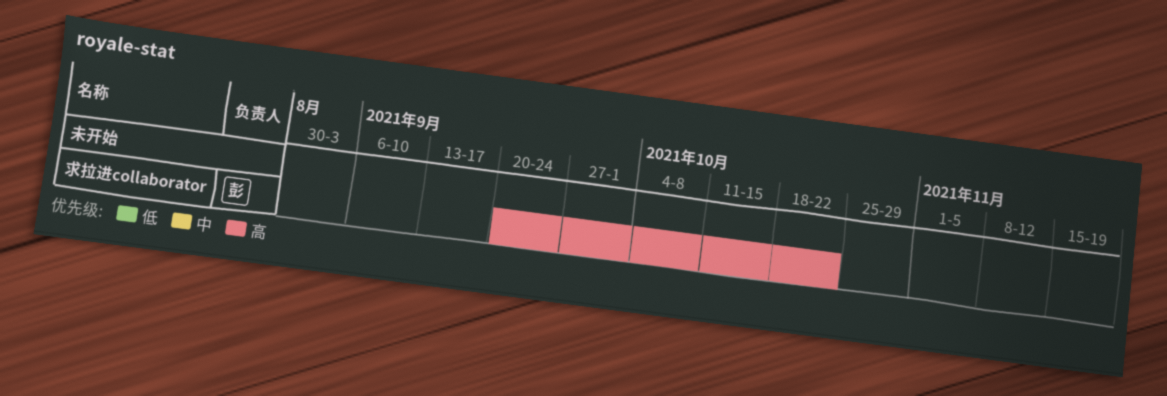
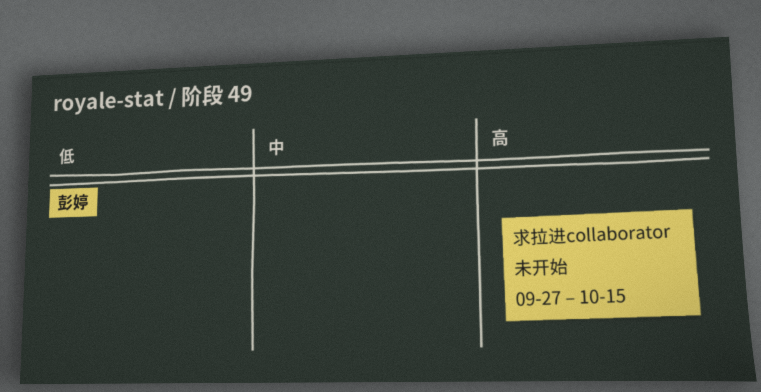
求拉进collaborator, start: Sep 20 -> Sep 27
求拉进collaborator, due: Oct 22 -> Oct 15

